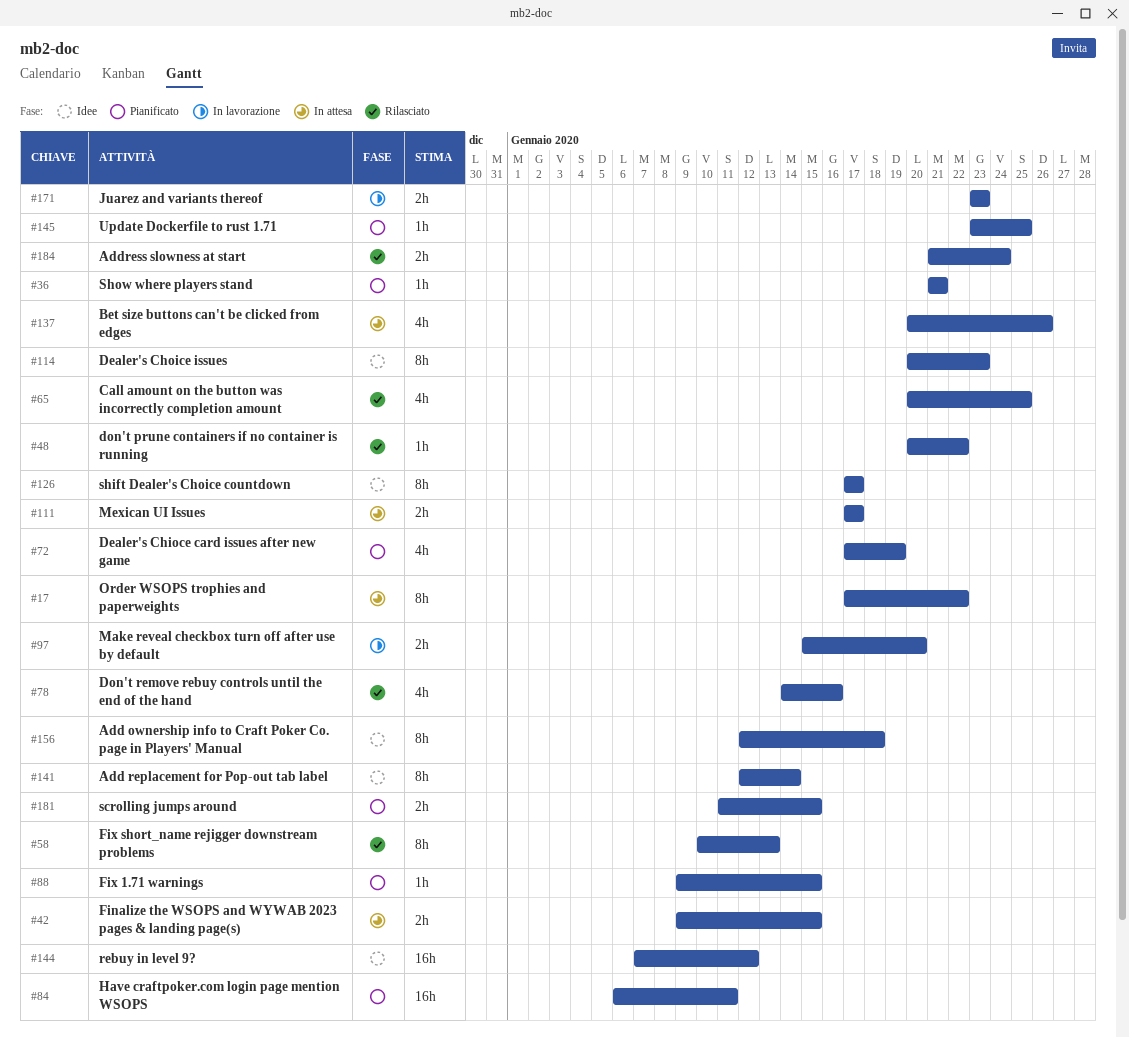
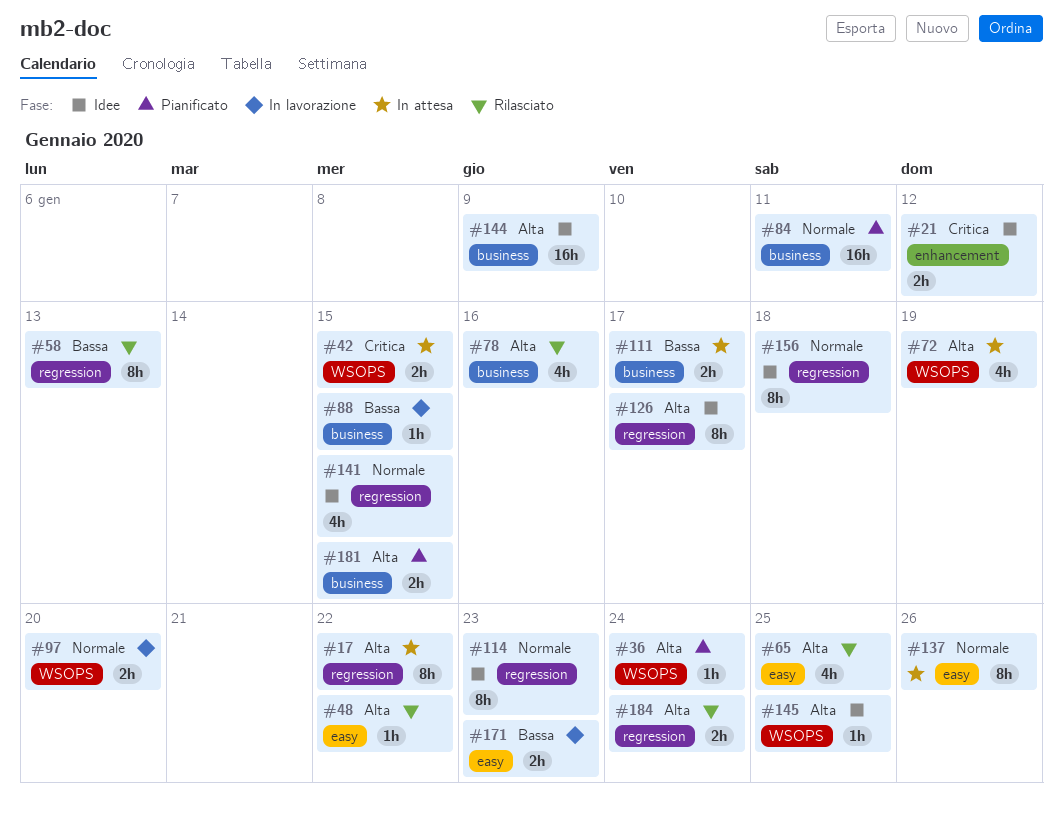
#21: none -> present
#36, due: Jan 21 -> Jan 24
#72, status: Pianificato -> In attesa
#88, status: Pianificato -> In lavorazione
#137, estimate: 4h -> 8h
#141, estimate: 8h -> 4h
#141, due: Jan 14 -> Jan 15
#144, due: Jan 12 -> Jan 9
#145, status: Pianificato -> Idee

